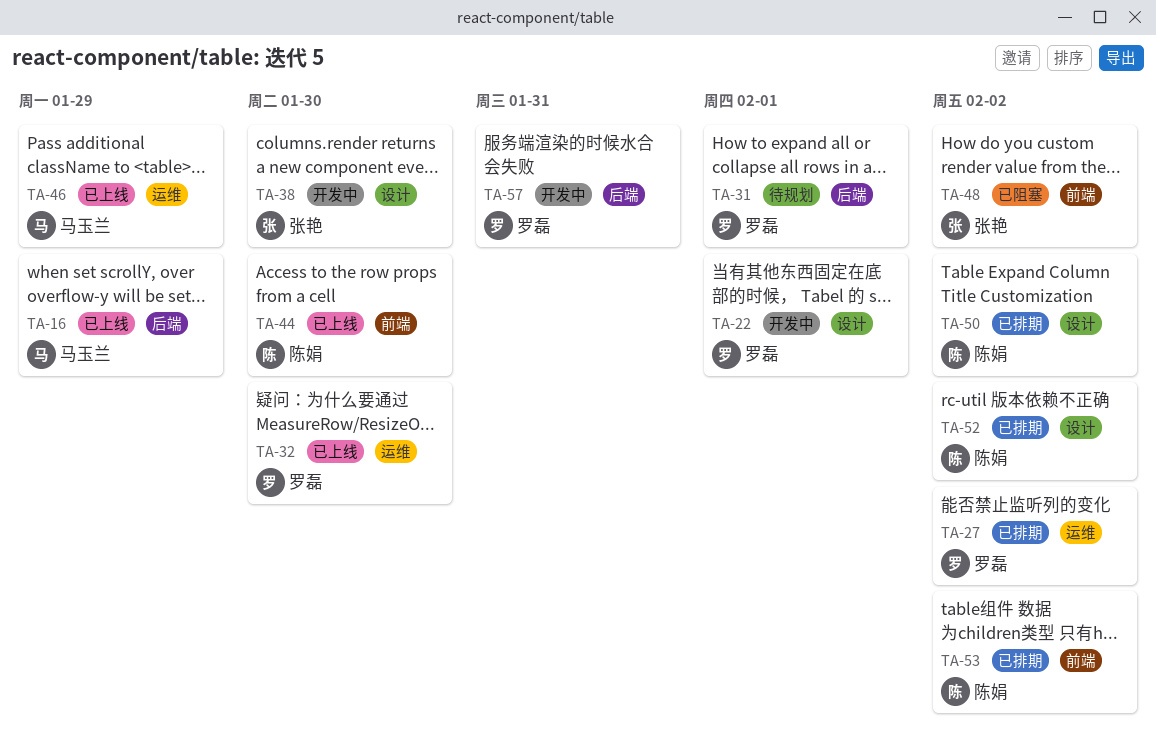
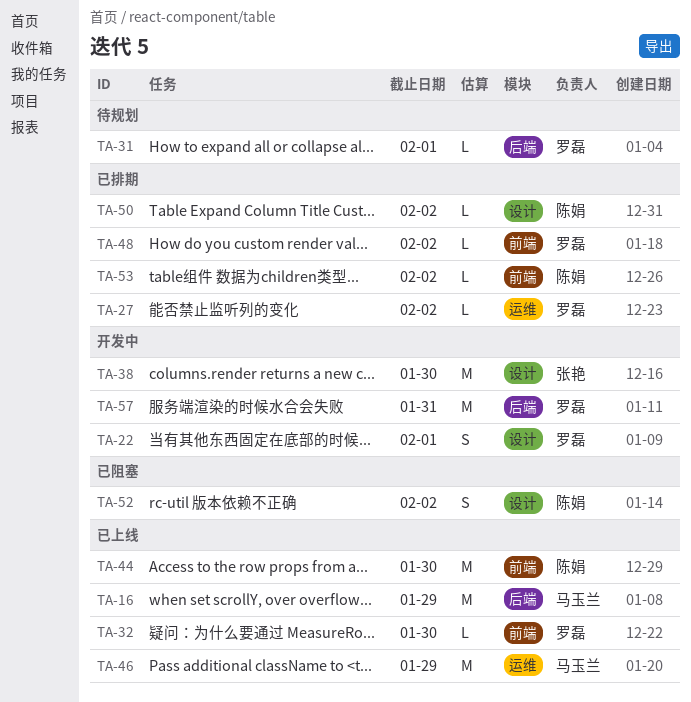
TA-32, label: 运维 -> 前端
TA-48, status: 已阻塞 -> 已排期
TA-48, owner: 张艳 -> 罗磊
TA-52, status: 已排期 -> 已阻塞

